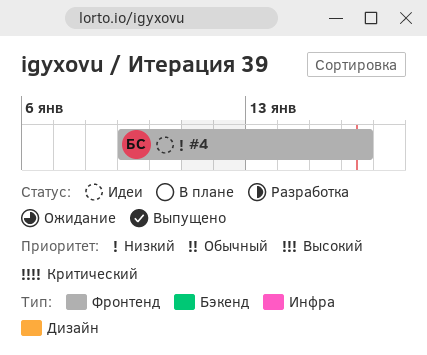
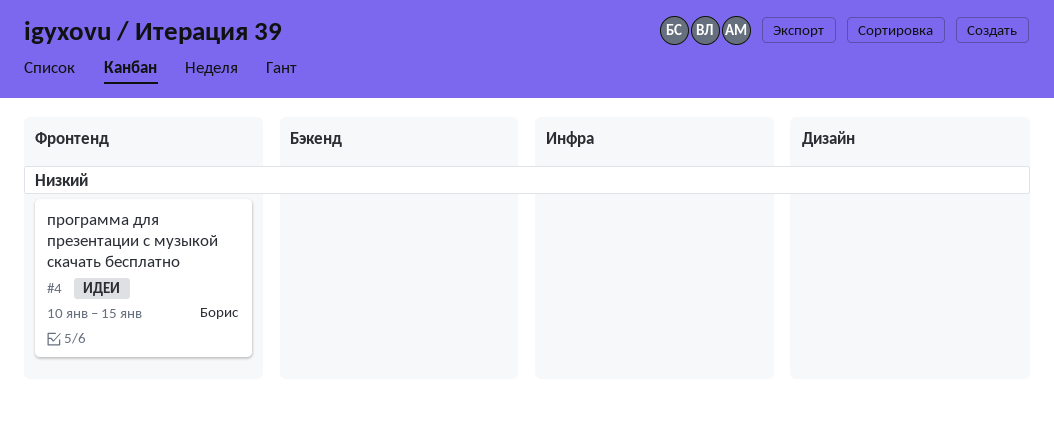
#4, start: Jan 9 -> Jan 10
#4, due: Jan 16 -> Jan 15

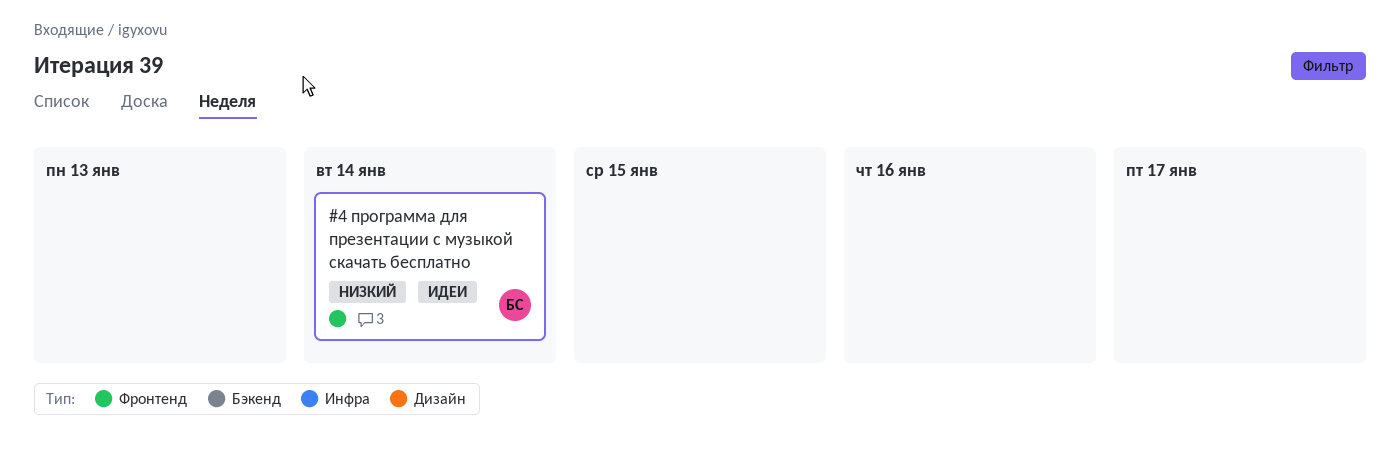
#4, due: Jan 15 -> Jan 14

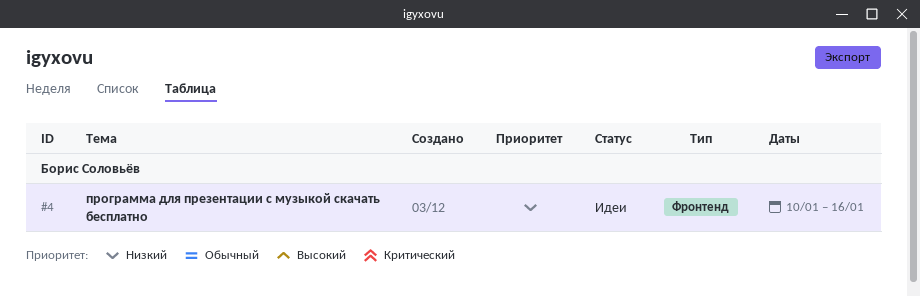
#4, due: Jan 14 -> Jan 16

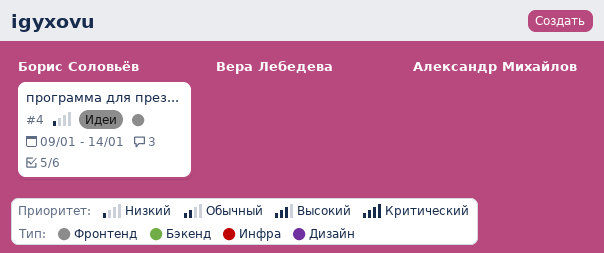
#4, start: Jan 10 -> Jan 9
#4, due: Jan 16 -> Jan 14

